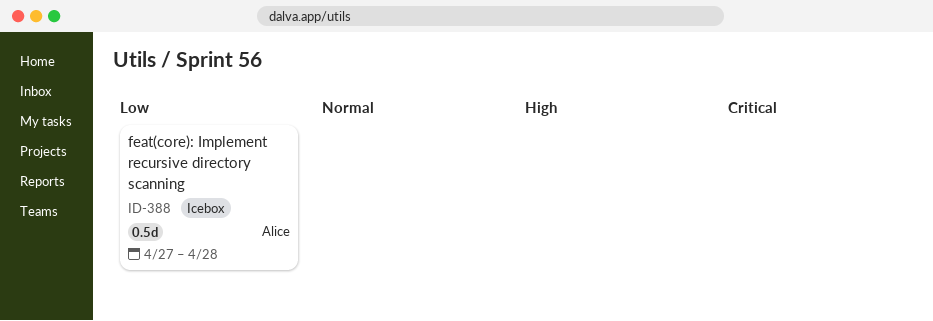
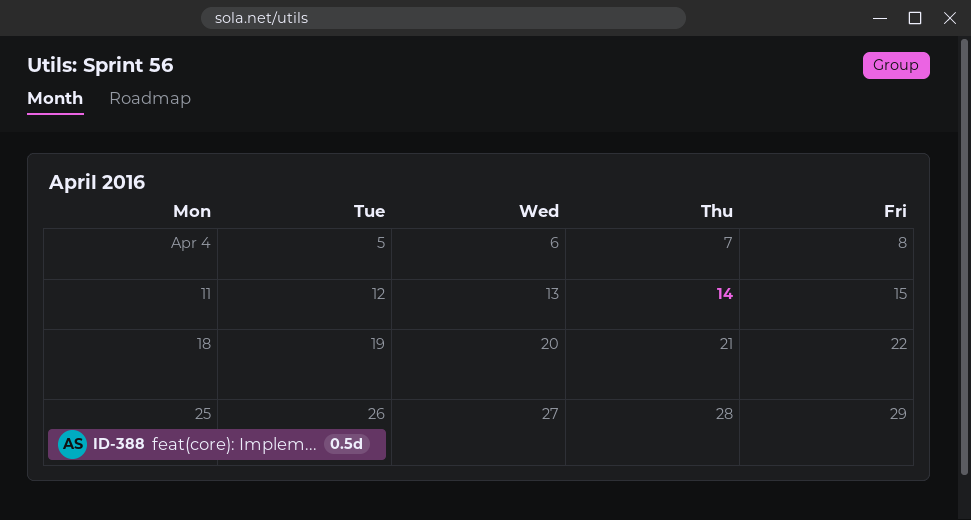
ID-388, start: Apr 27 -> Apr 25
ID-388, due: Apr 28 -> Apr 26

